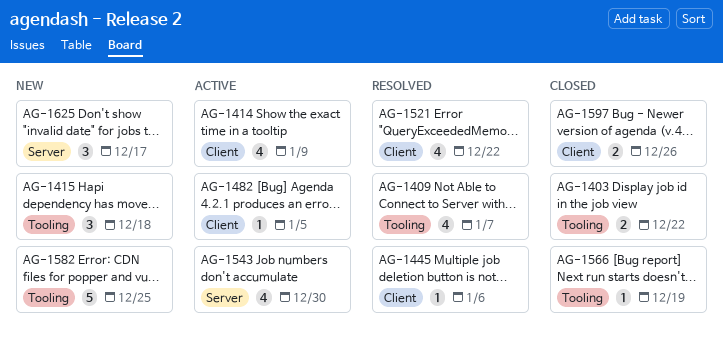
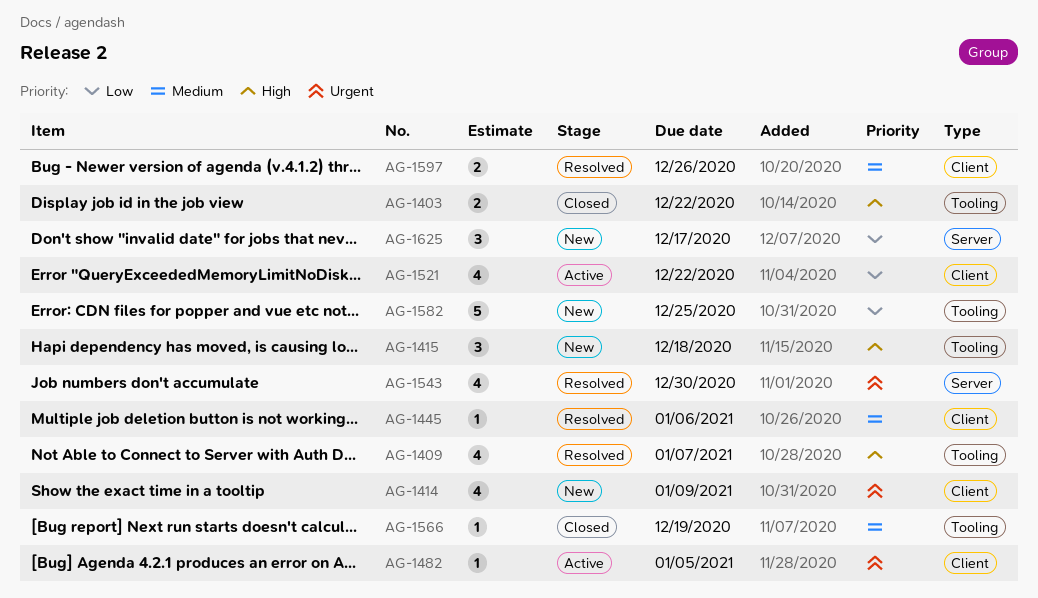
AG-1414, status: Active -> New
AG-1521, status: Resolved -> Active
AG-1543, status: Active -> Resolved
AG-1597, status: Closed -> Resolved

